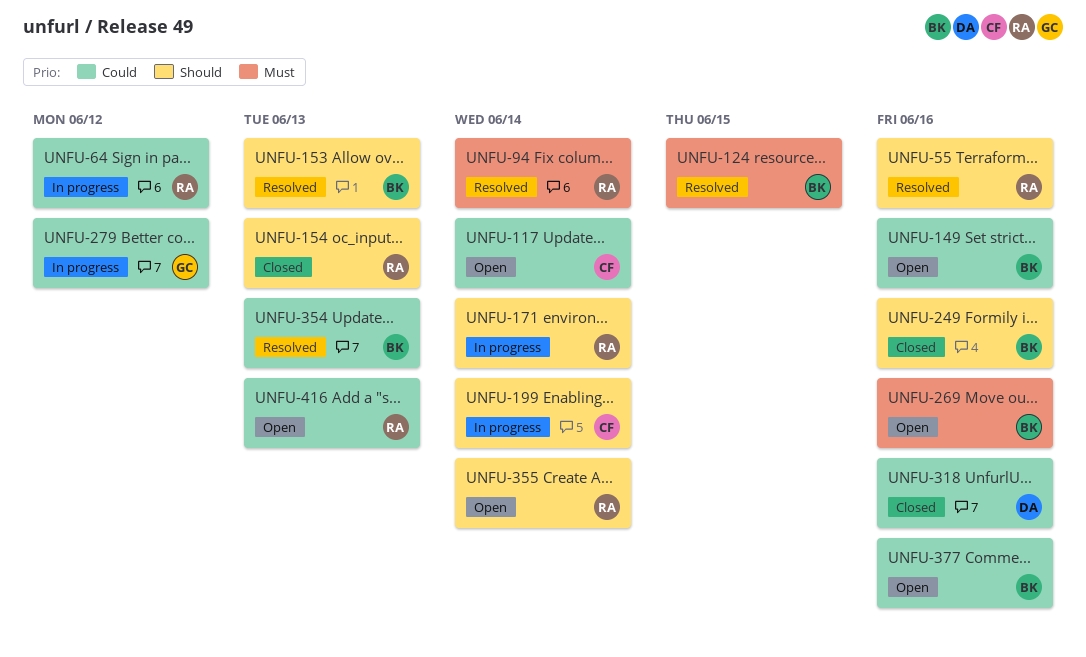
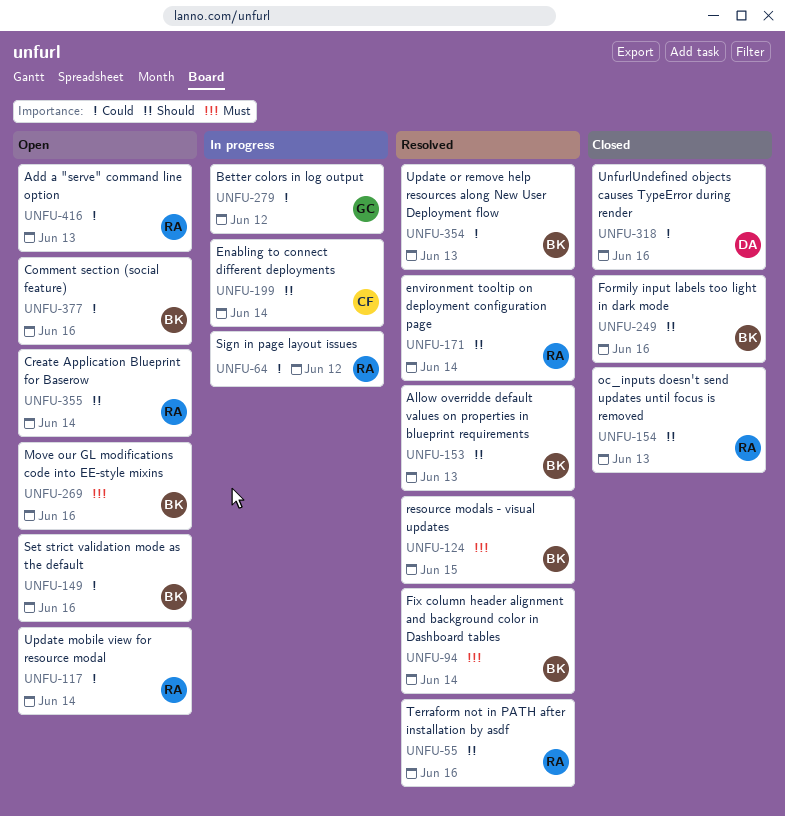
UNFU-94, owner: RA -> BK
UNFU-117, owner: CF -> RA
UNFU-171, status: In progress -> Resolved

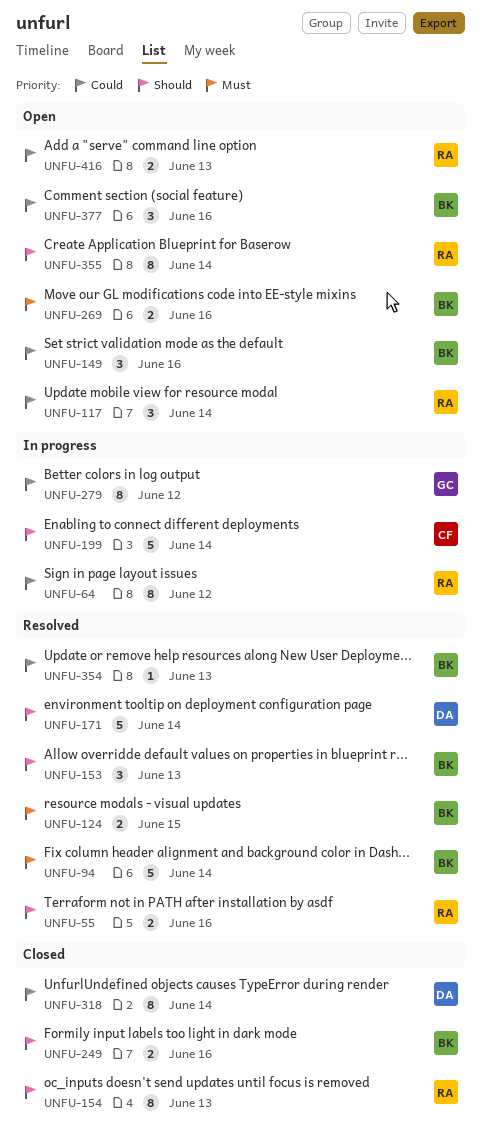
UNFU-171, owner: RA -> DA
UNFU-318, due: Jun 16 -> Jun 14

